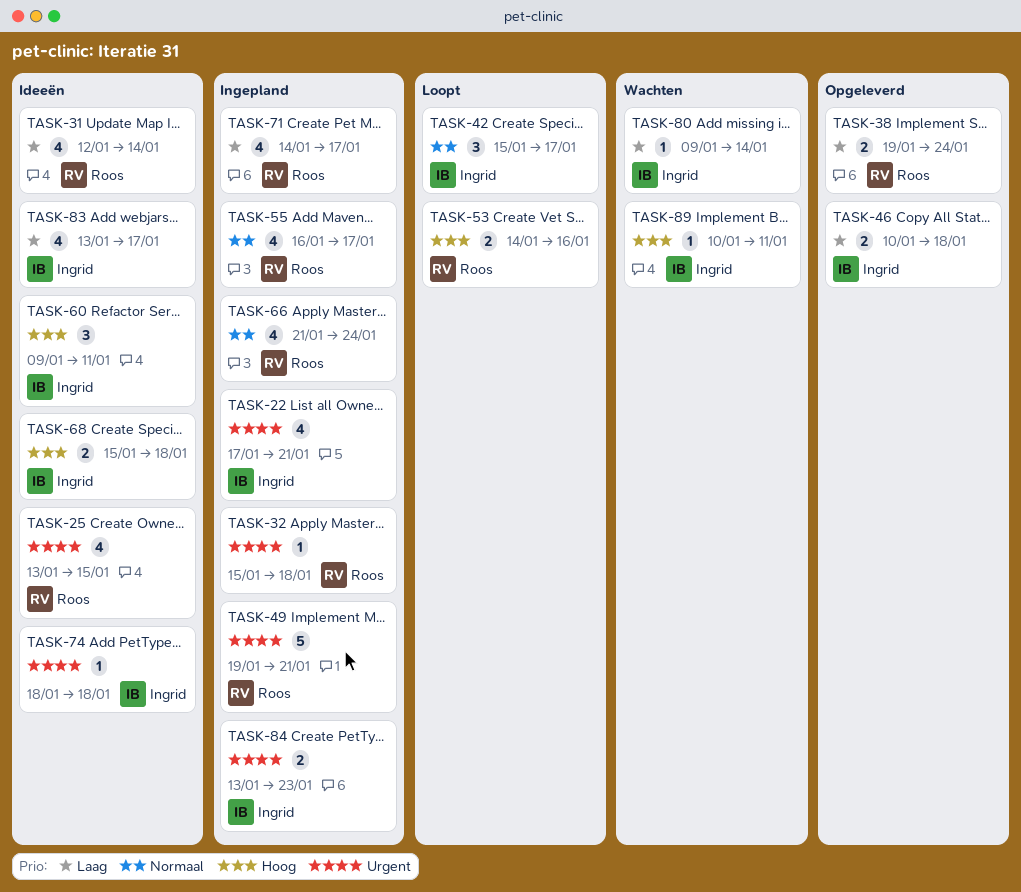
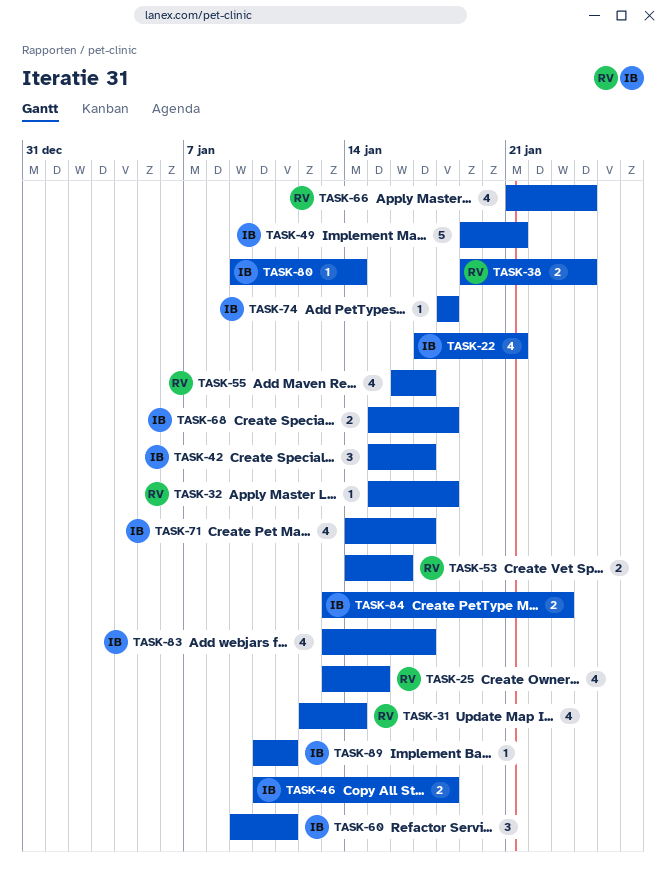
TASK-49, owner: Roos -> Ingrid
TASK-71, owner: Roos -> Ingrid

